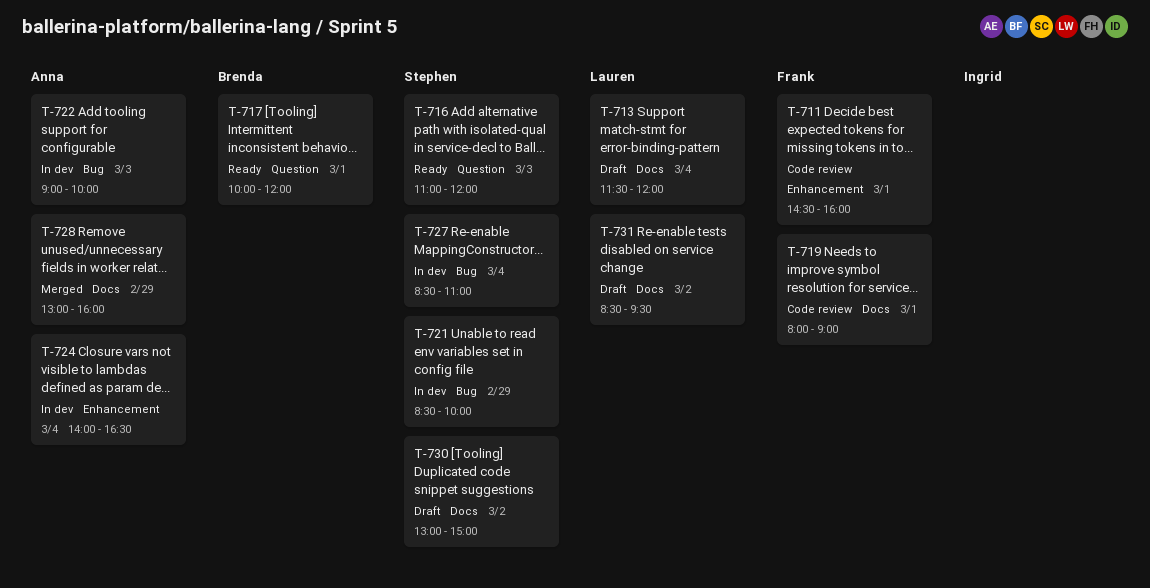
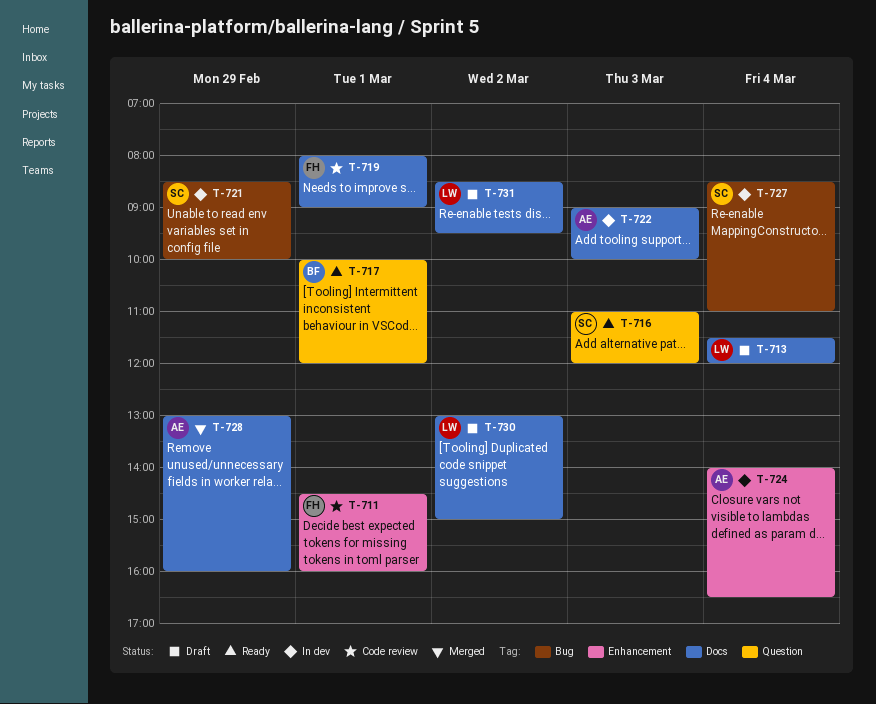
T-722, label: Bug -> Docs
T-730, owner: Stephen -> Lauren

